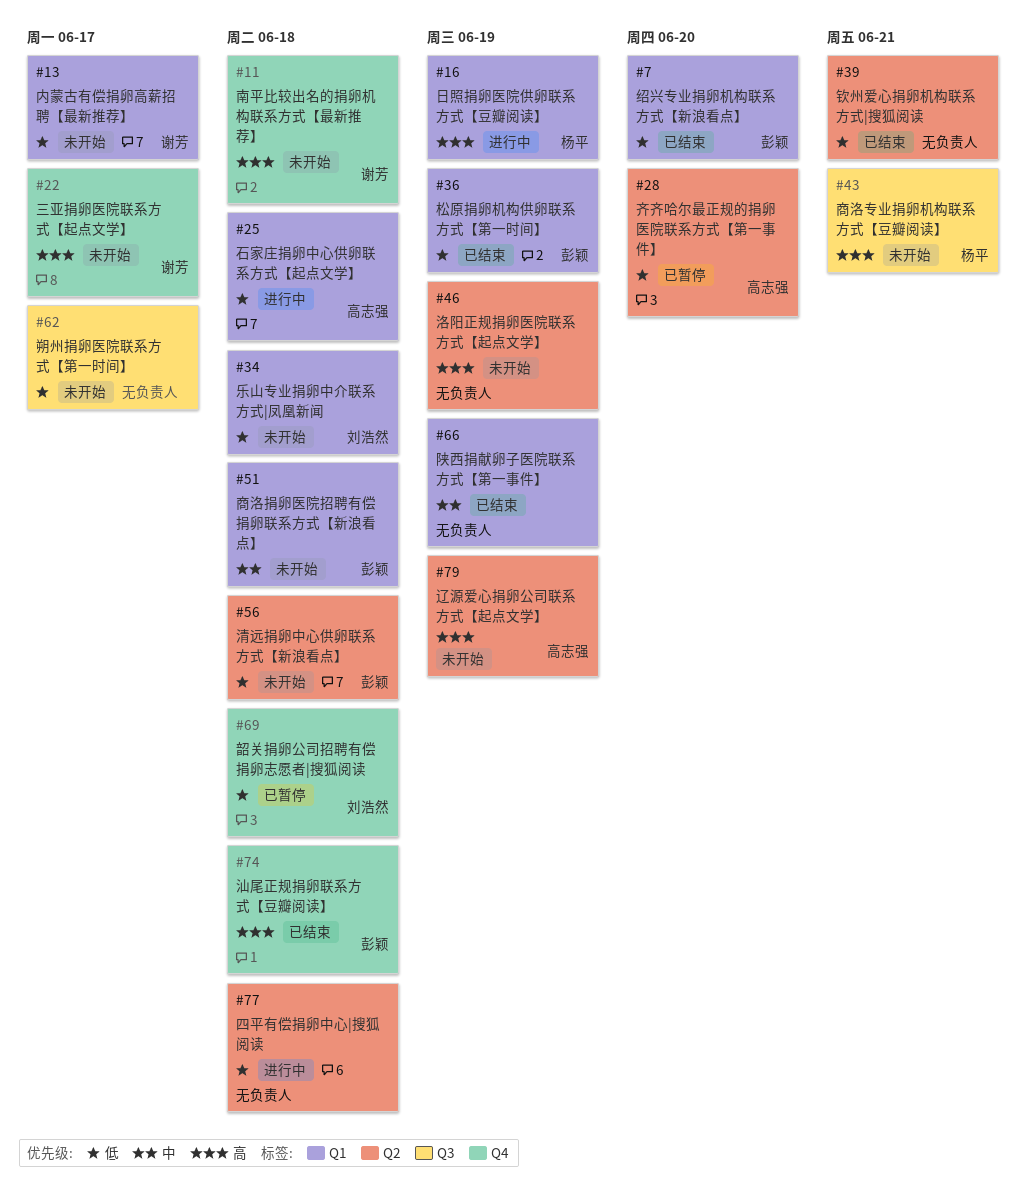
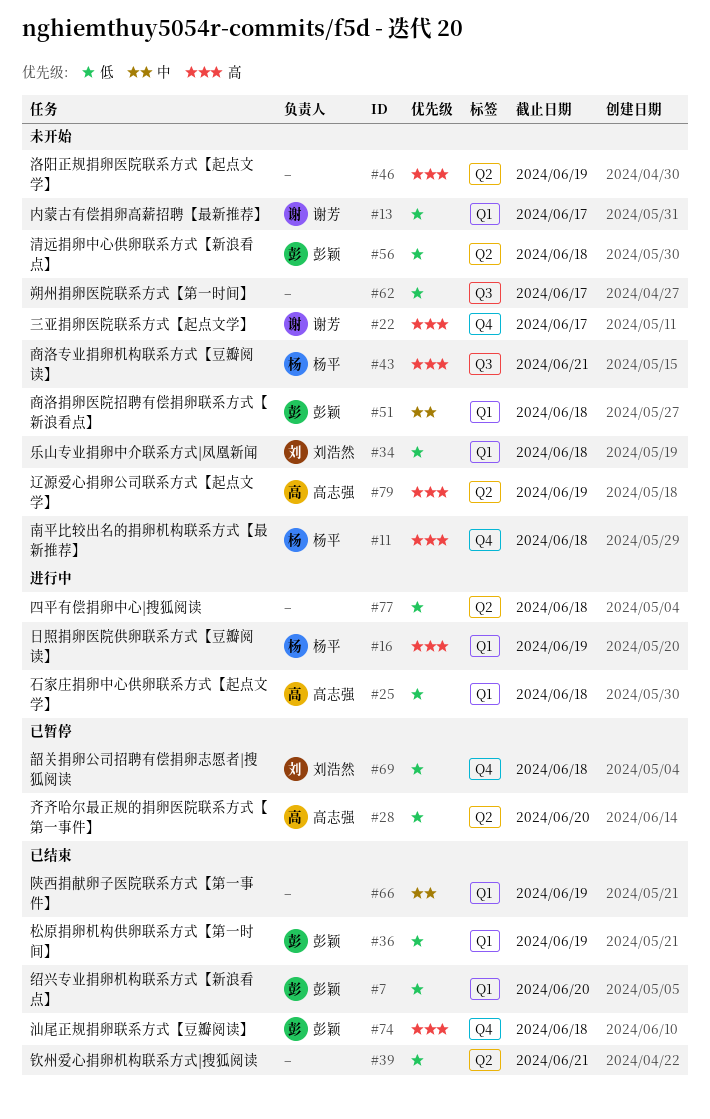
#11, owner: 谢芳 -> 杨平

